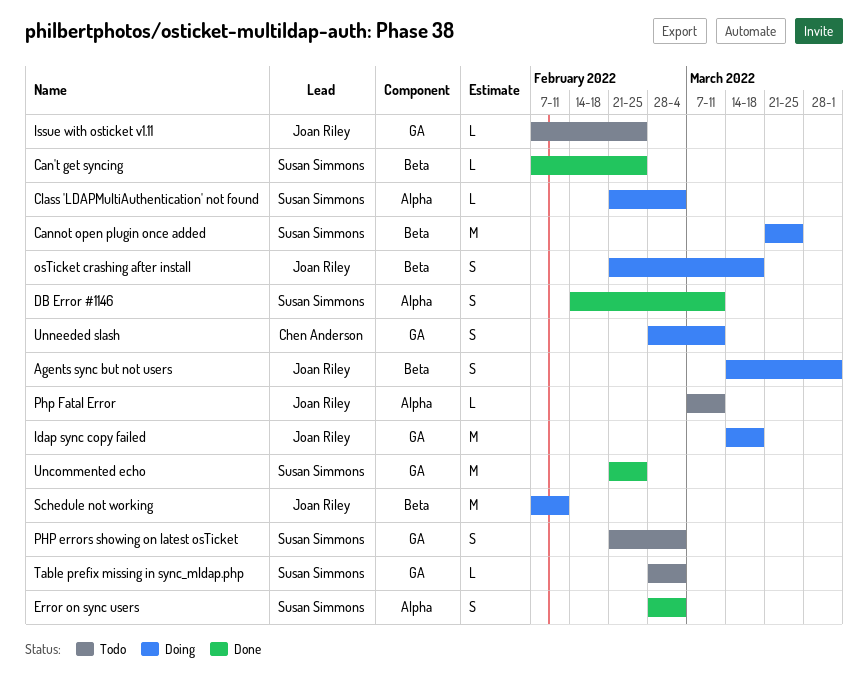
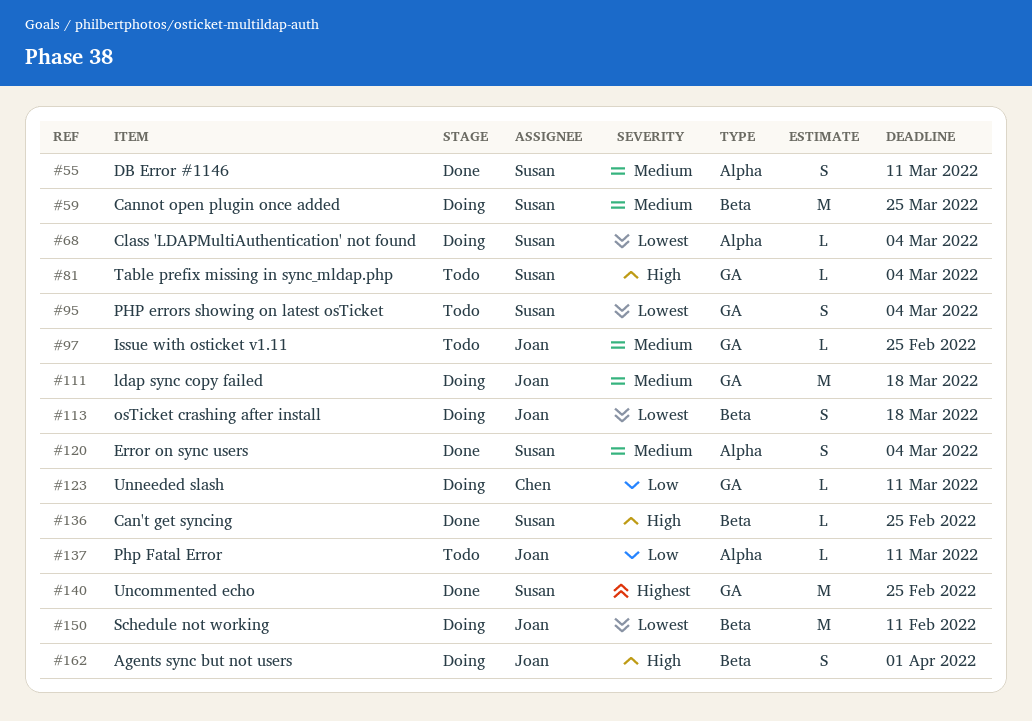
Unneeded slash, estimate: S -> L

